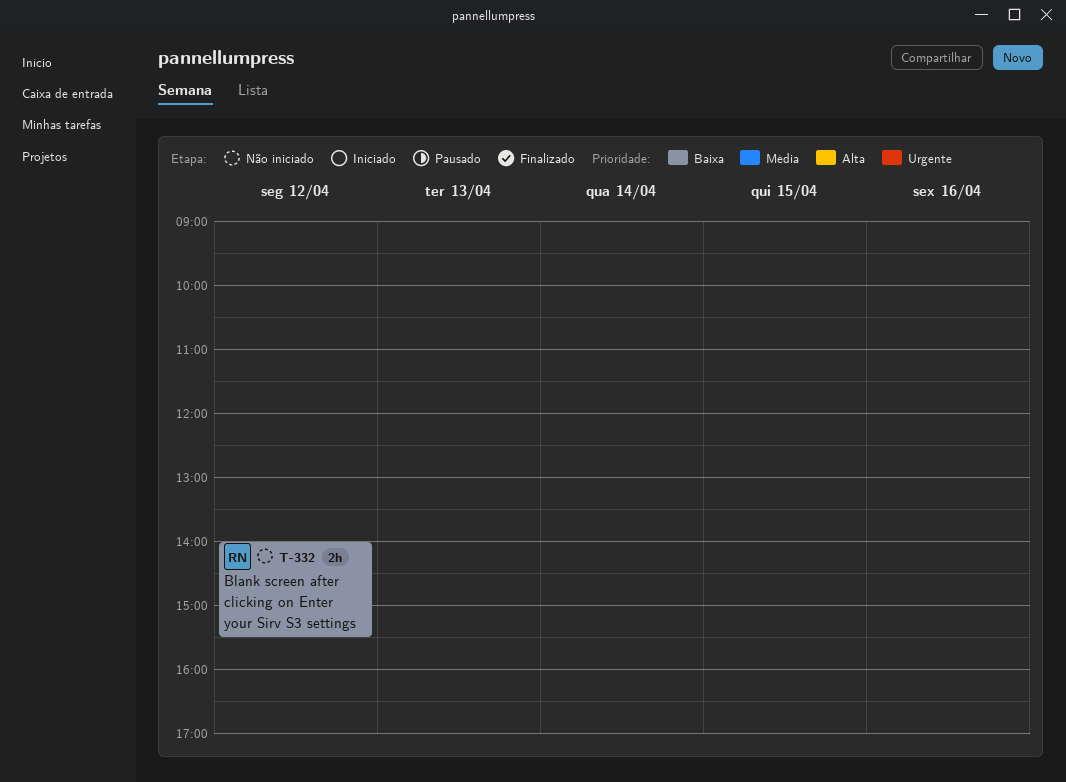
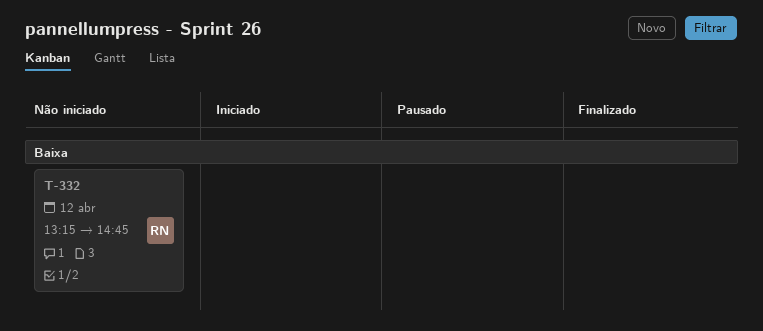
T-332, begins: 14:00 -> 13:15
T-332, ends: 15:30 -> 14:45

